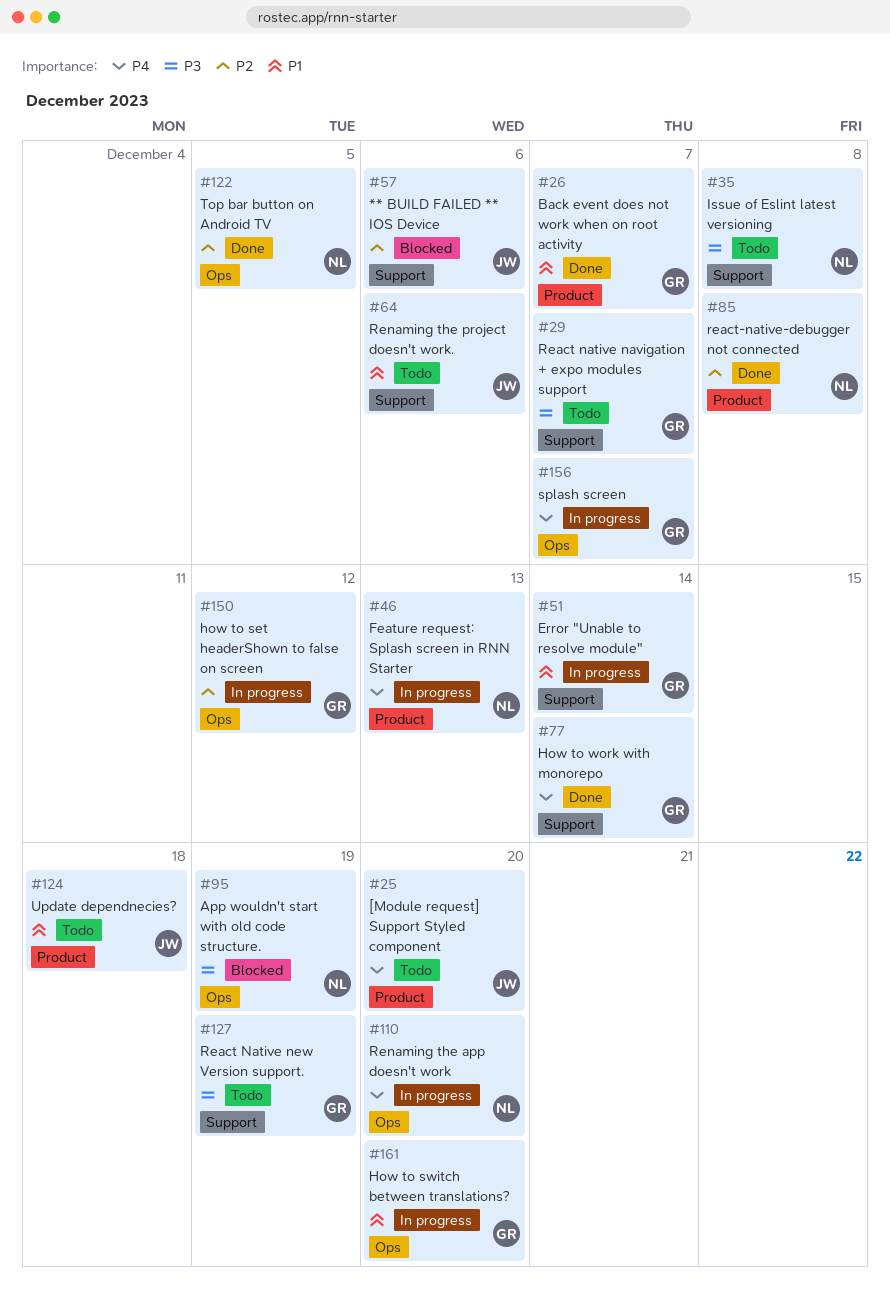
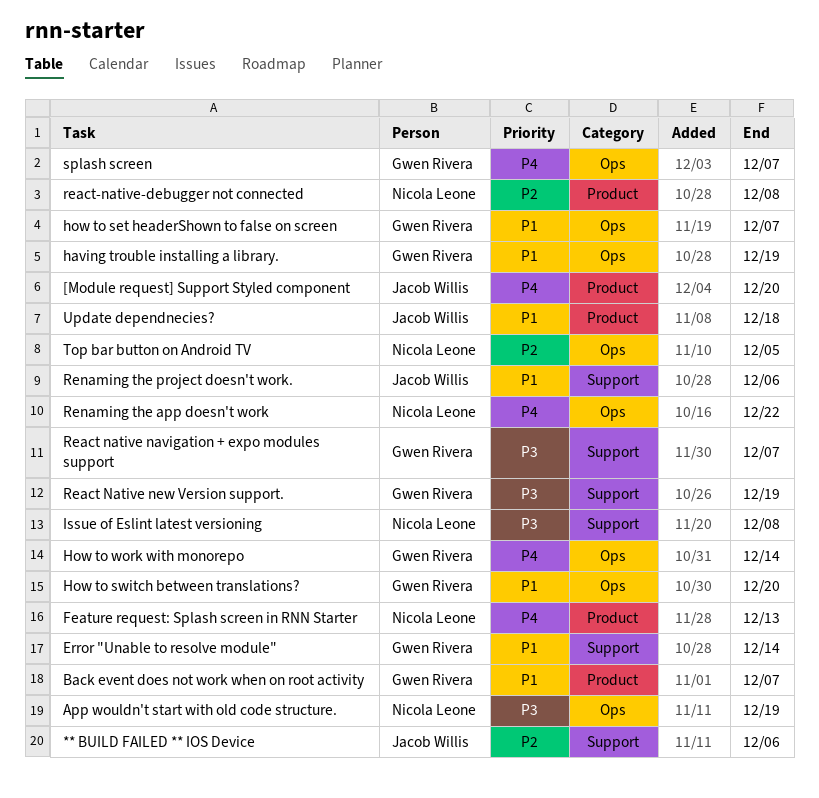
having trouble installing a library.: none -> present
how to set headerShown to false on screen, priority: P2 -> P1
how to set headerShown to false on screen, due: Dec 12 -> Dec 7
How to work with monorepo, label: Support -> Ops
Renaming the app doesn't work, due: Dec 20 -> Dec 22

